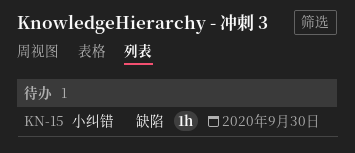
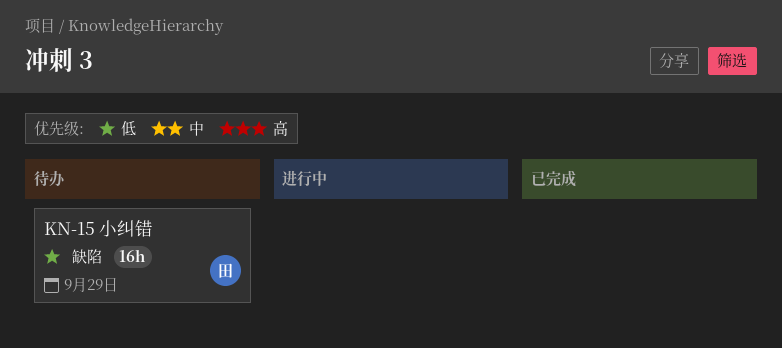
KN-15, estimate: 1h -> 16h
KN-15, due: Sep 30 -> Sep 29

